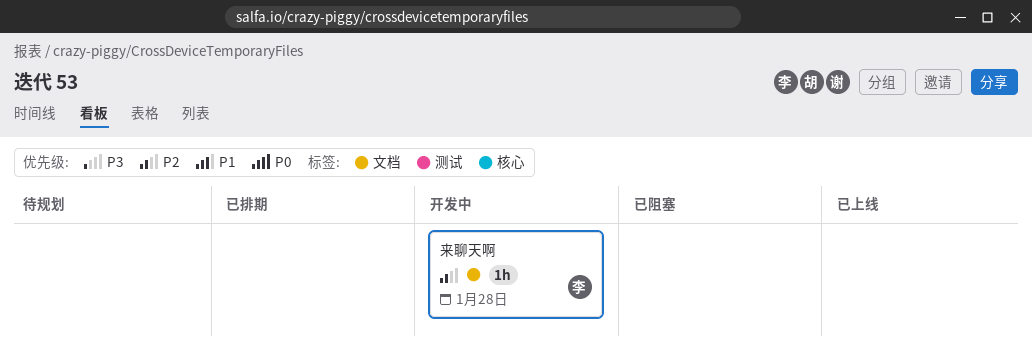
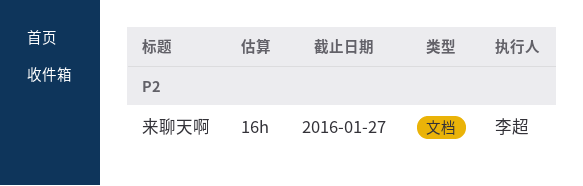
来聊天啊, estimate: 1h -> 16h
来聊天啊, due: Jan 28 -> Jan 27

